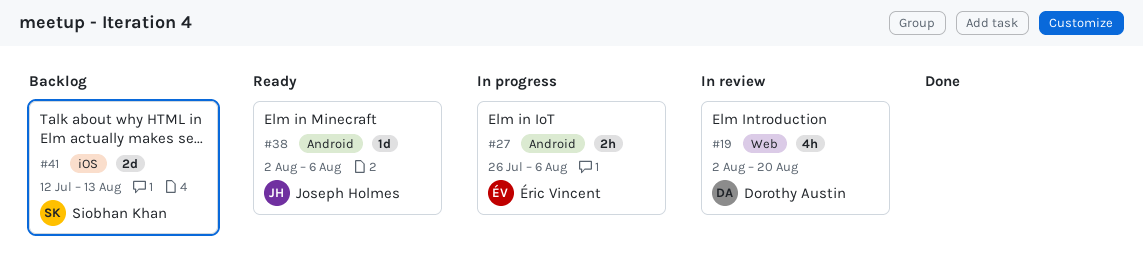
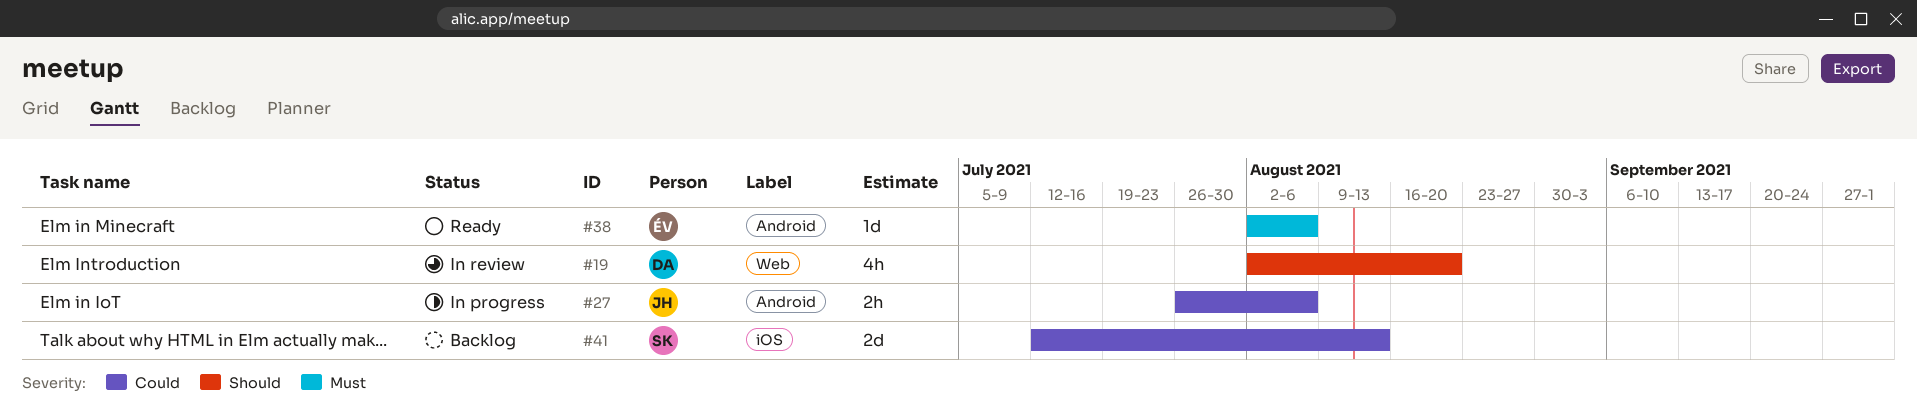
#27, owner: Éric Vincent -> Joseph Holmes
#38, owner: Joseph Holmes -> Éric Vincent

